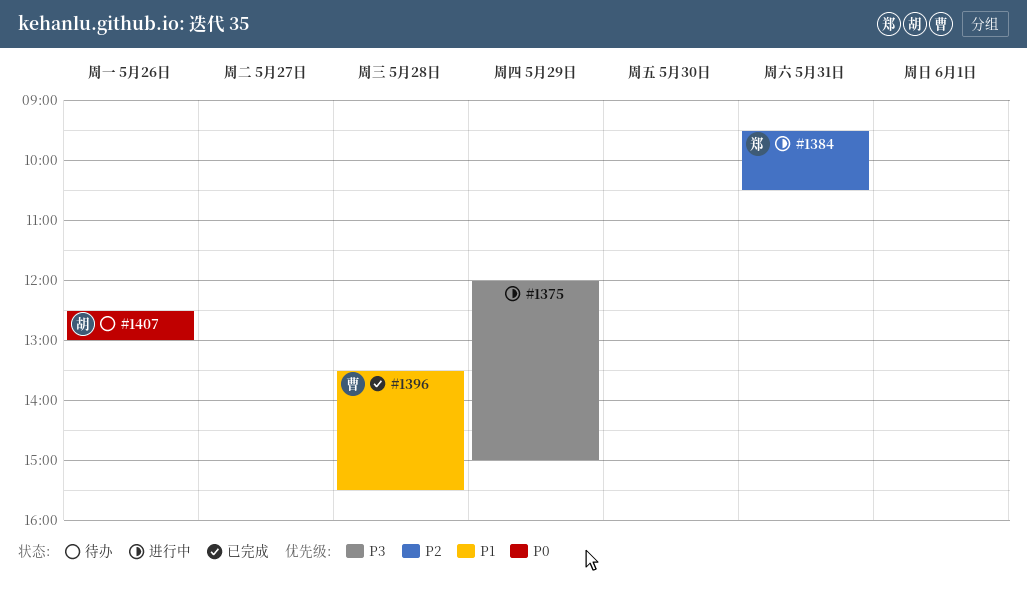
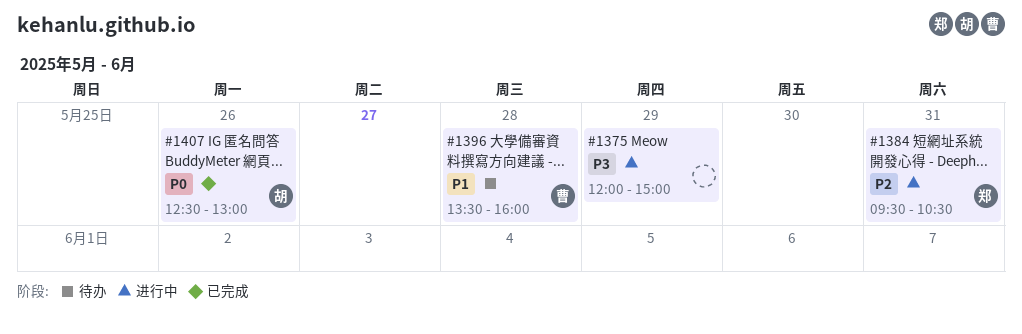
#1396, status: 已完成 -> 待办
#1396, ends: 15:30 -> 16:00
#1407, status: 待办 -> 已完成

